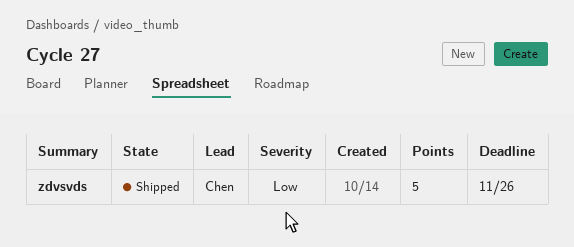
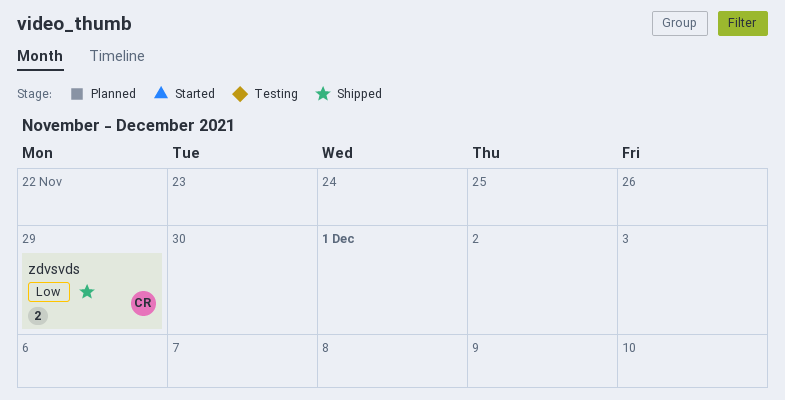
zdvsvds, estimate: 5 -> 2
zdvsvds, due: Nov 26 -> Nov 29

